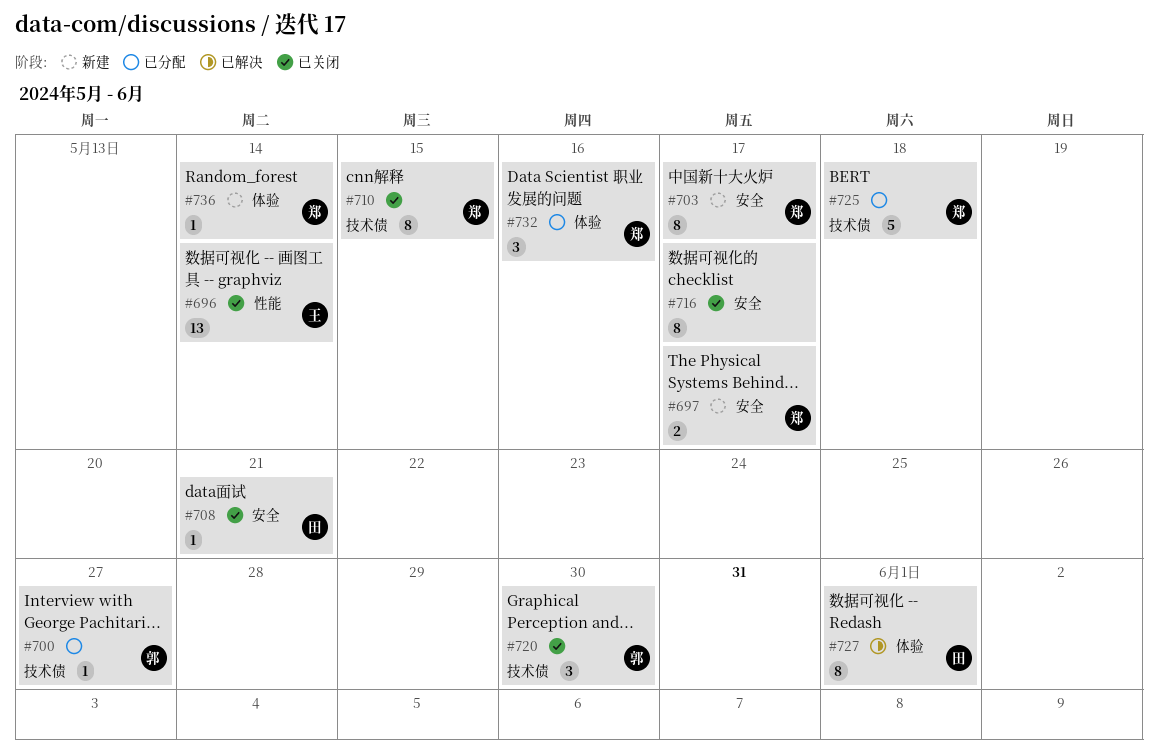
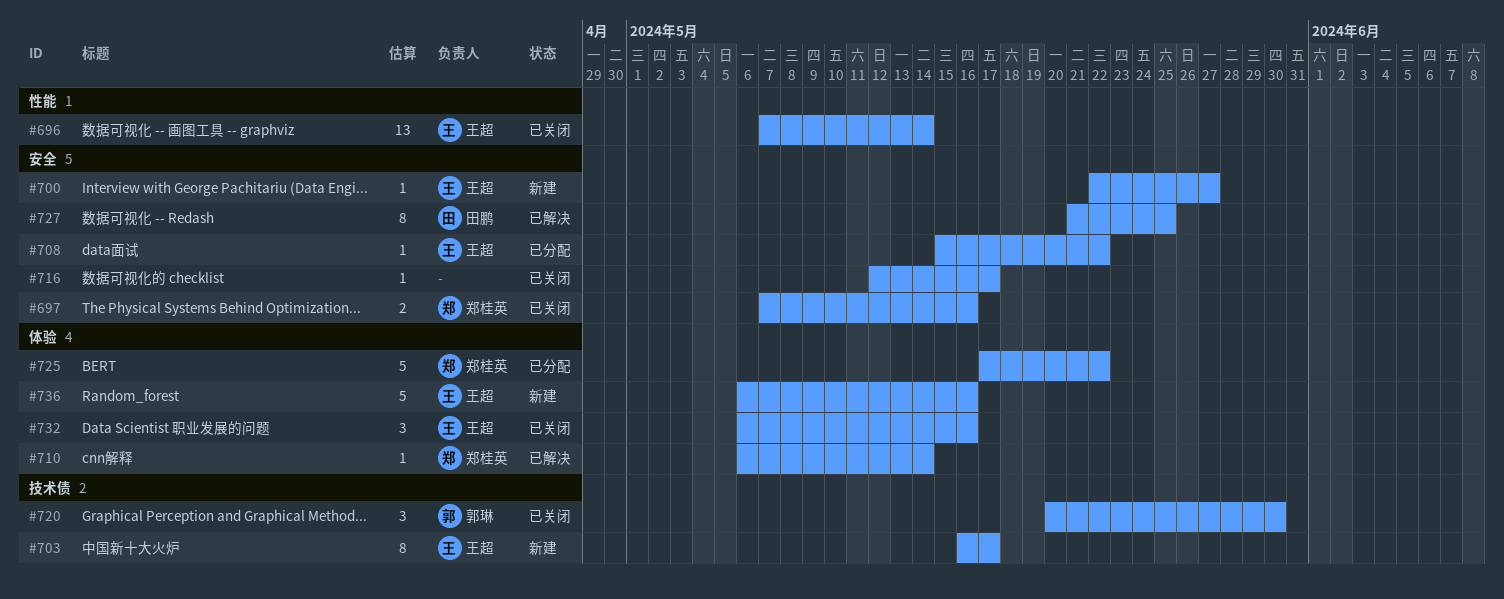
#697, status: 新建 -> 已关闭
#697, due: May 17 -> May 16
#700, status: 已分配 -> 新建
#700, owner: 郭琳 -> 王超
#700, label: 技术债 -> 安全
#703, owner: 郑桂英 -> 王超
#703, label: 安全 -> 技术债
#708, status: 已关闭 -> 已分配
#708, owner: 田鹏 -> 王超
#708, due: May 21 -> May 22
#710, status: 已关闭 -> 已解决
#710, label: 技术债 -> 体验
#710, estimate: 8 -> 1
#710, due: May 15 -> May 14
#716, estimate: 8 -> 1
#725, label: 技术债 -> 体验
#725, due: May 18 -> May 22
#727, label: 体验 -> 安全
#727, due: Jun 1 -> May 25
#732, status: 已分配 -> 已关闭
#732, owner: 郑桂英 -> 王超
#736, owner: 郑桂英 -> 王超
#736, estimate: 1 -> 5
#736, due: May 14 -> May 16

